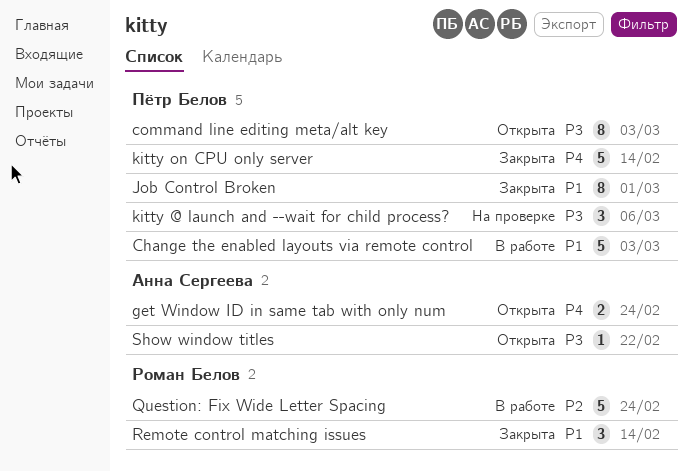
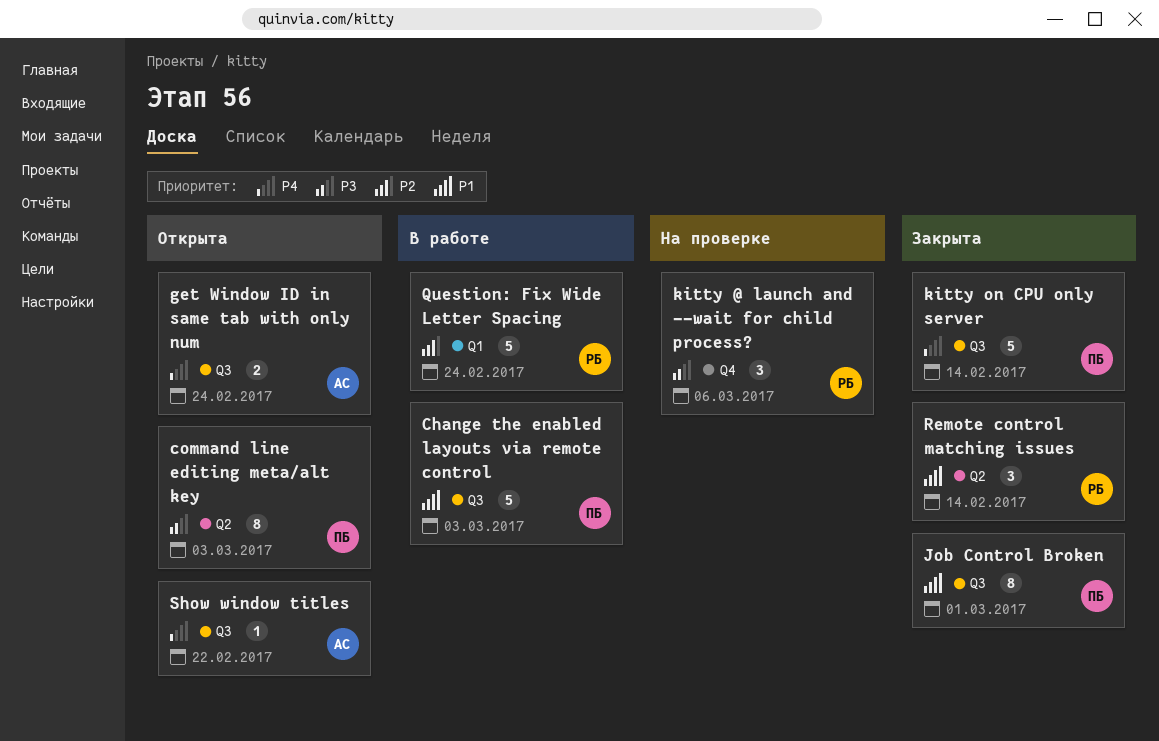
kitty @ launch and --wait for child process?, owner: Пётр Белов -> Роман Белов
Show window titles, priority: P3 -> P4

